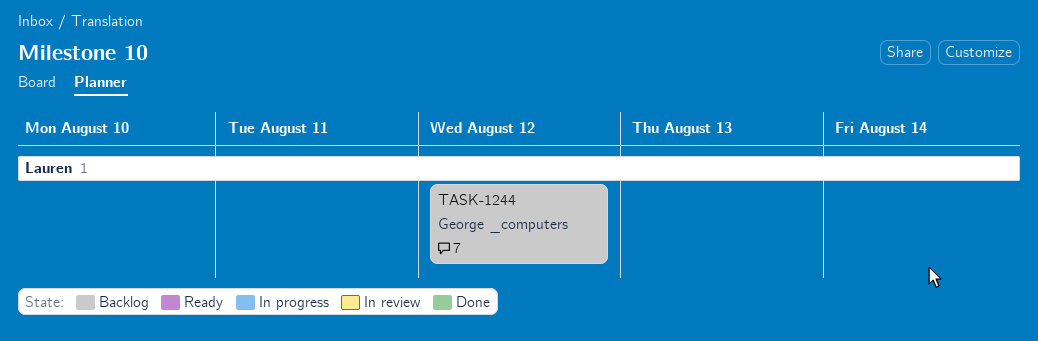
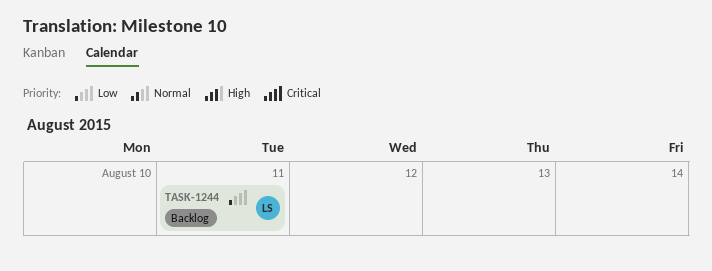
TASK-1244, due: Aug 12 -> Aug 11

